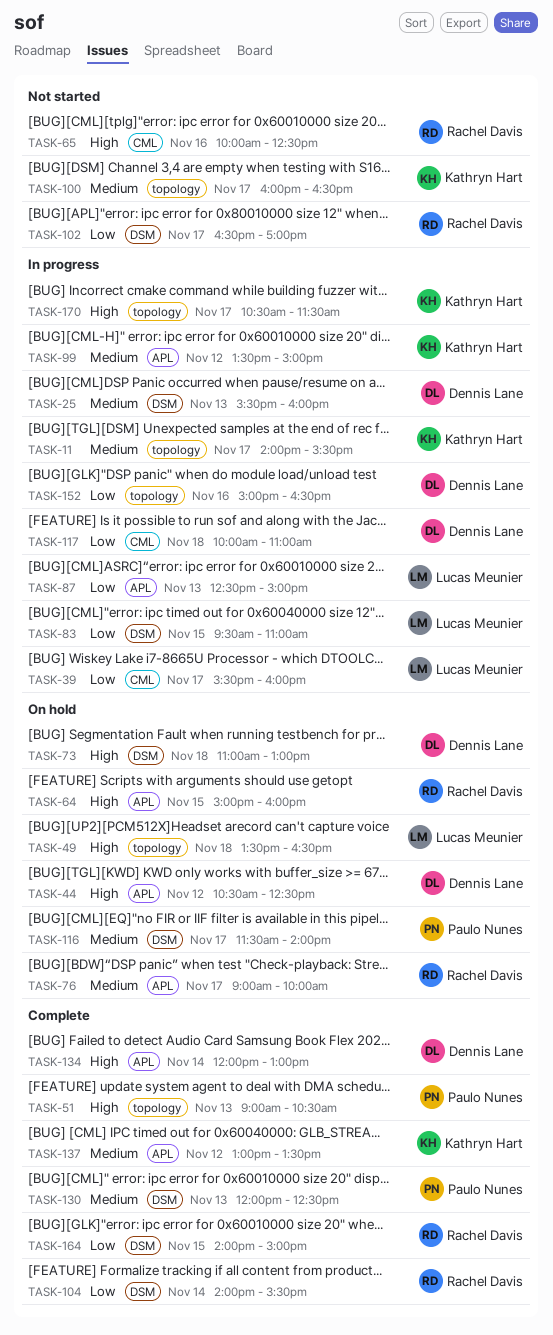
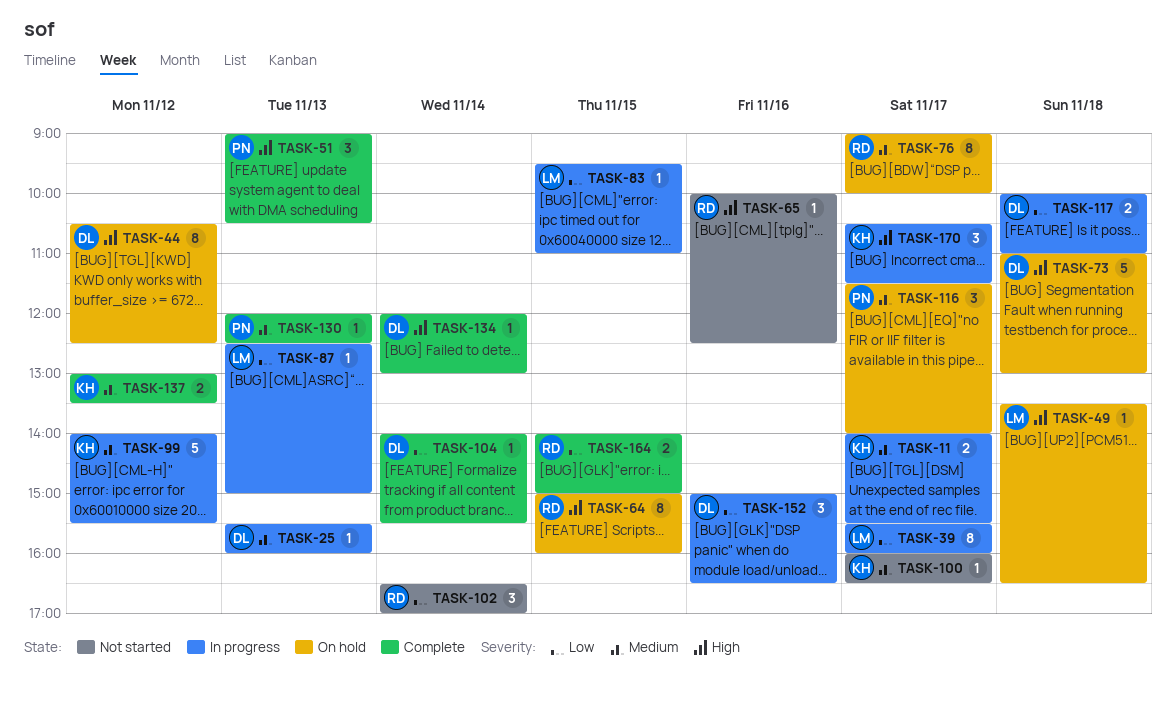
TASK-99, begins: 13:30 -> 14:00
TASK-99, ends: 15:00 -> 15:30
TASK-102, day: Nov 17 -> Nov 14
TASK-104, owner: Rachel Davis -> Dennis Lane

